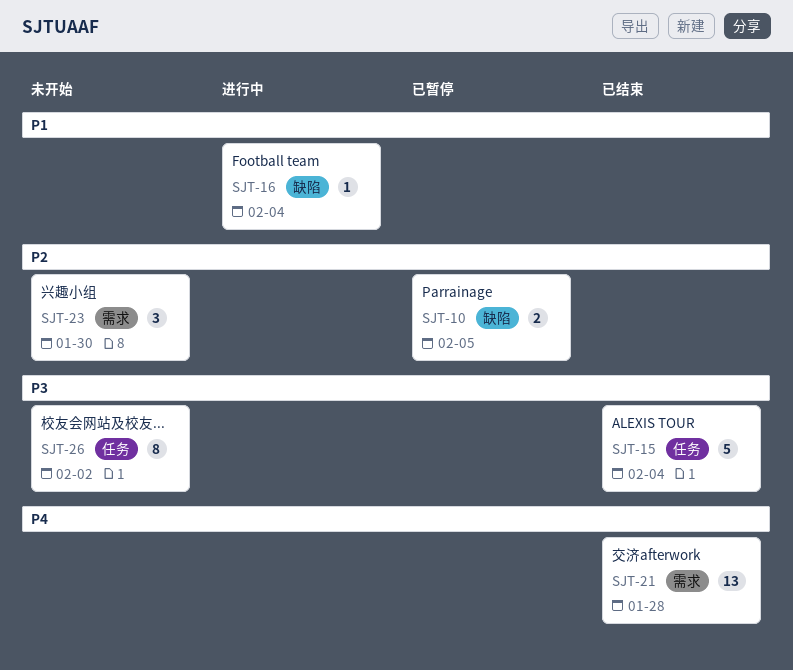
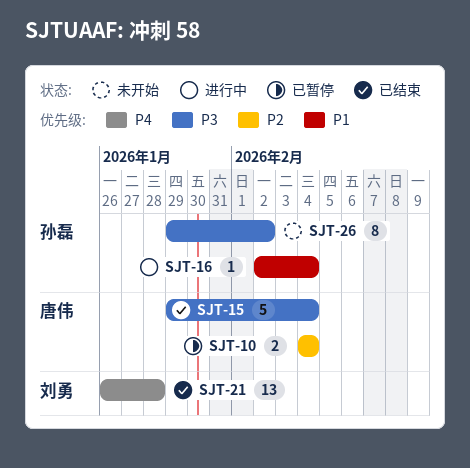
SJT-10, due: Feb 5 -> Feb 4
SJT-23: present -> none

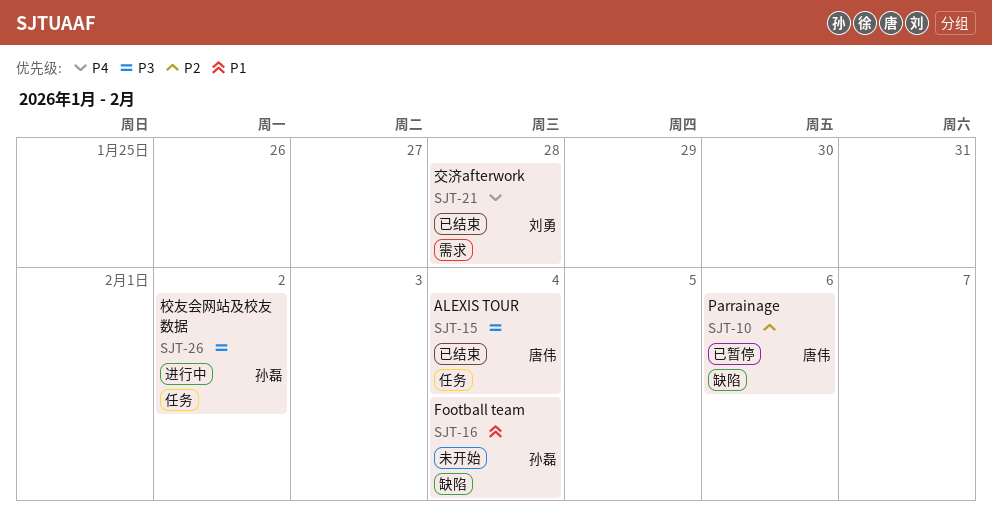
SJT-10, due: Feb 4 -> Feb 6
SJT-16, status: 进行中 -> 未开始
SJT-26, status: 未开始 -> 进行中

